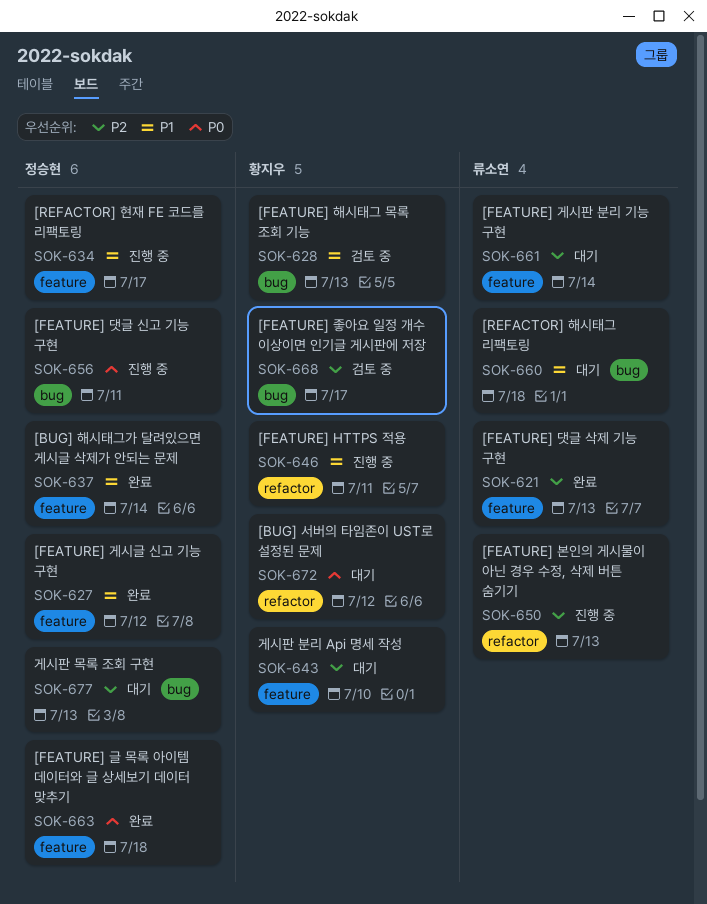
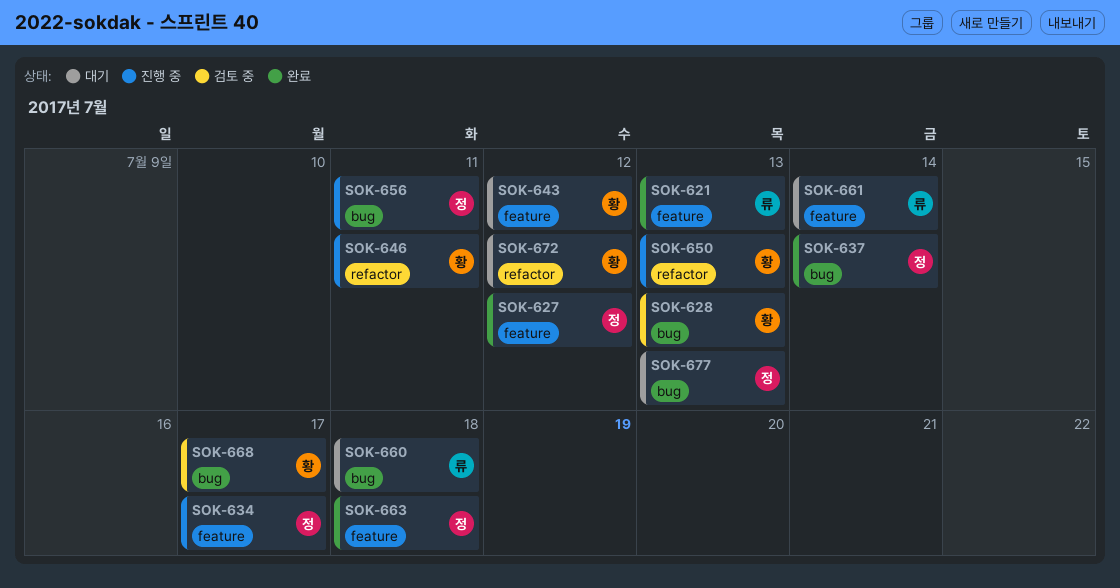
SOK-637, label: feature -> bug
SOK-643, due: Jul 10 -> Jul 12
SOK-650, owner: 류소연 -> 황지우

